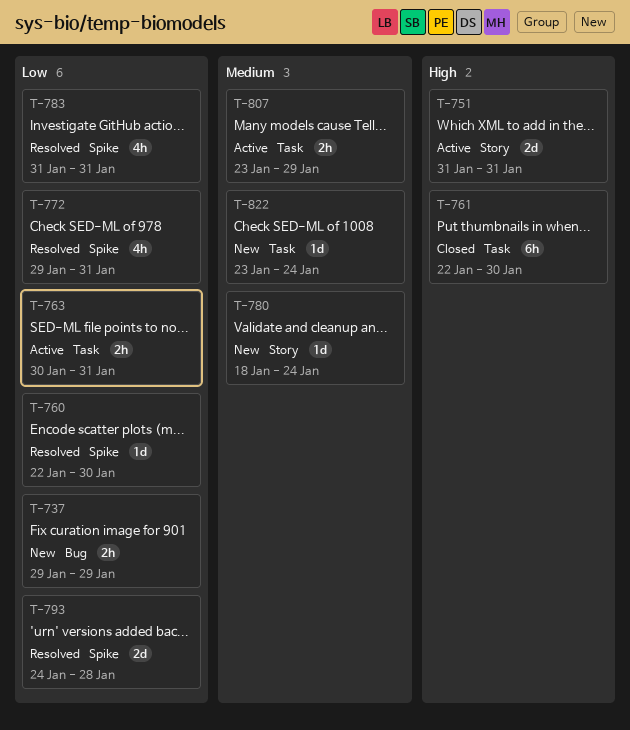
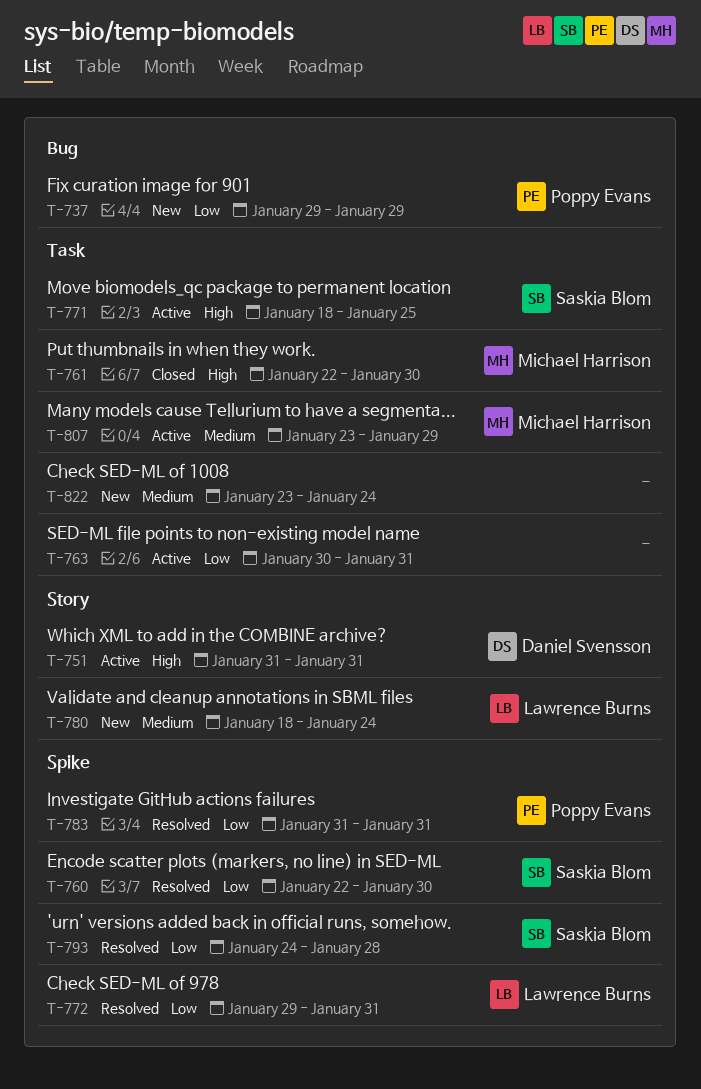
T-771: none -> present

